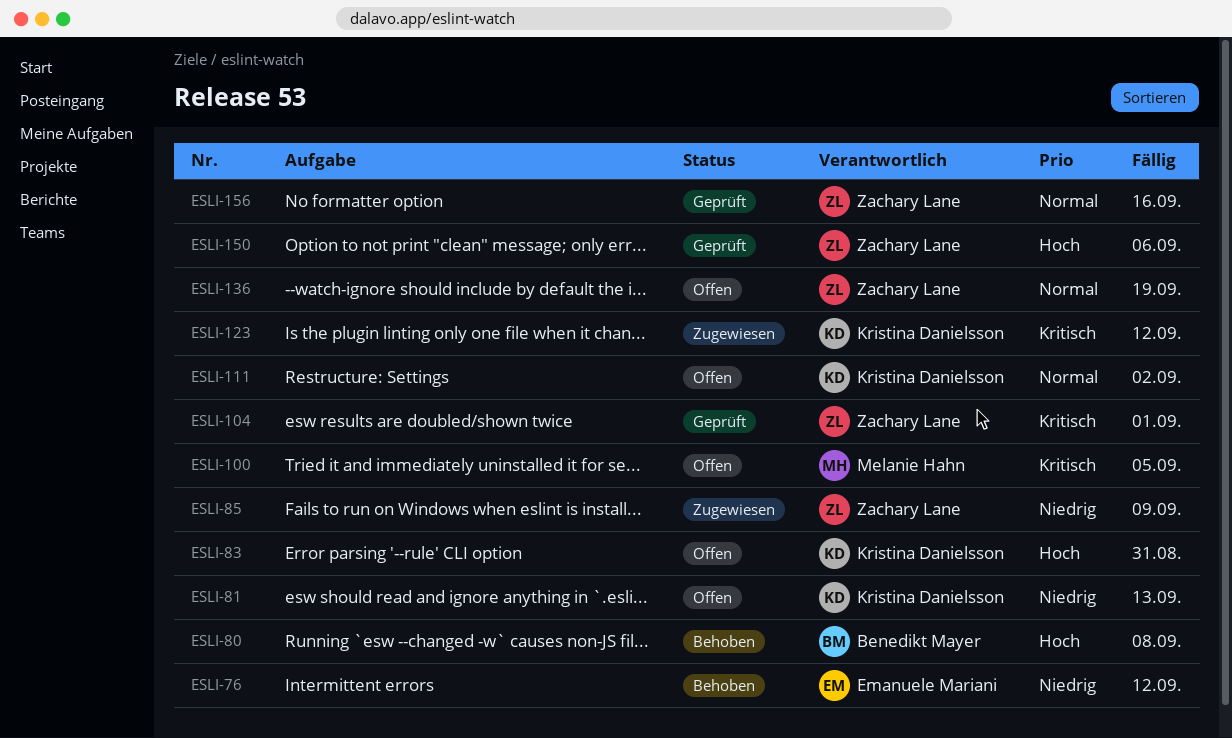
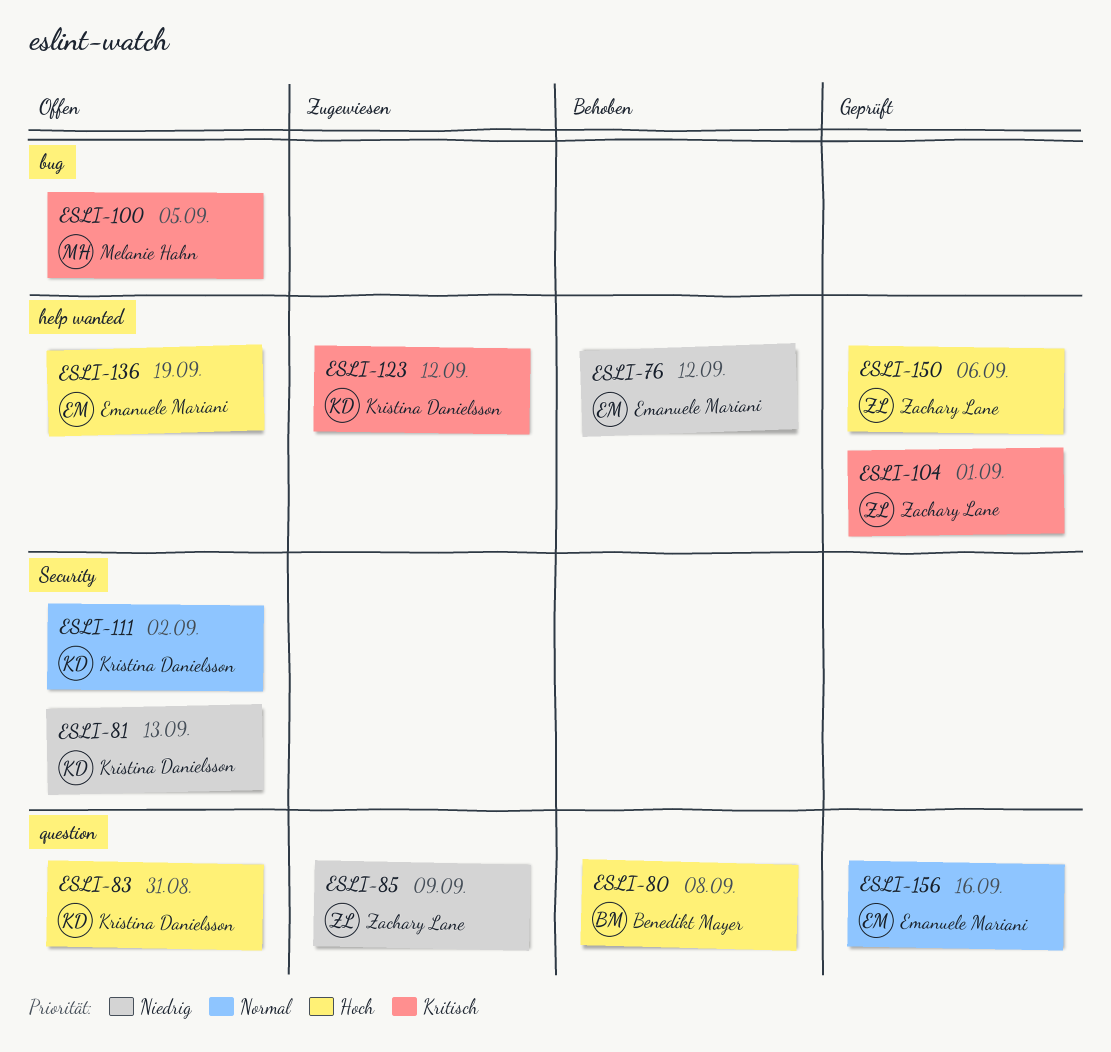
ESLI-136, owner: Zachary Lane -> Emanuele Mariani
ESLI-136, priority: Normal -> Hoch
ESLI-156, owner: Zachary Lane -> Emanuele Mariani

